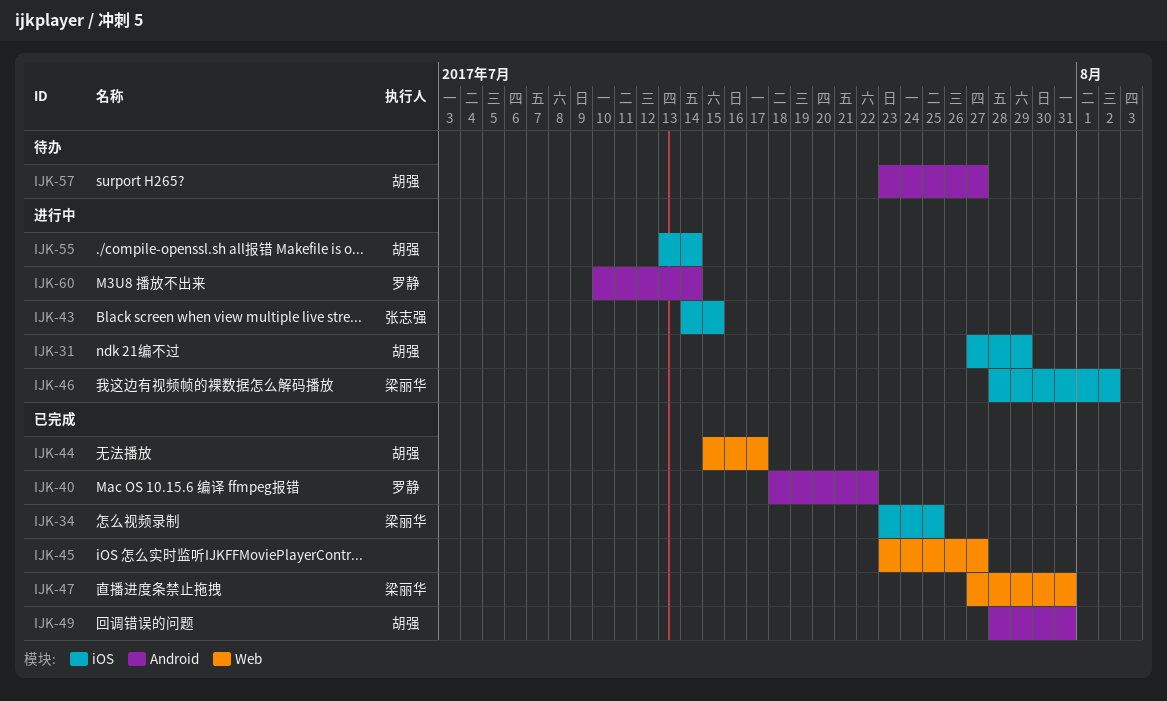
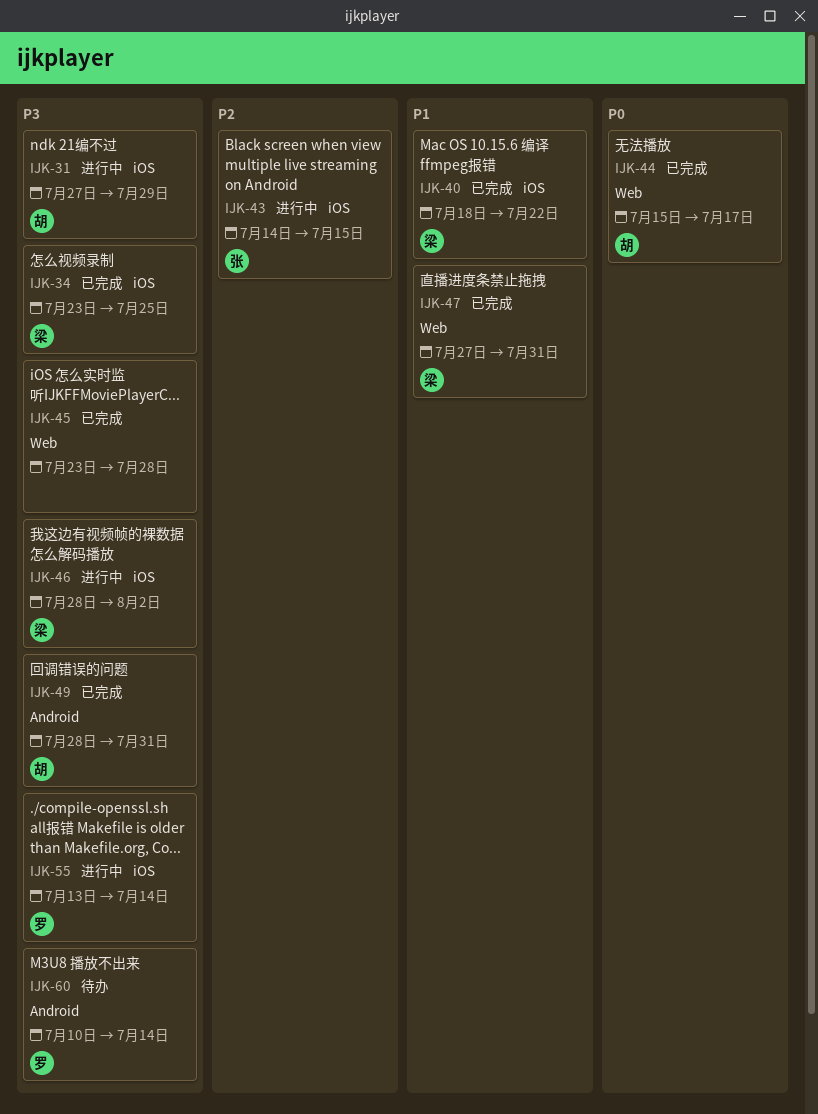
IJK-40, owner: 罗静 -> 梁丽华
IJK-40, label: Android -> iOS
IJK-45, due: Jul 27 -> Jul 28
IJK-55, owner: 胡强 -> 罗静
IJK-57: present -> none
IJK-60, status: 进行中 -> 待办

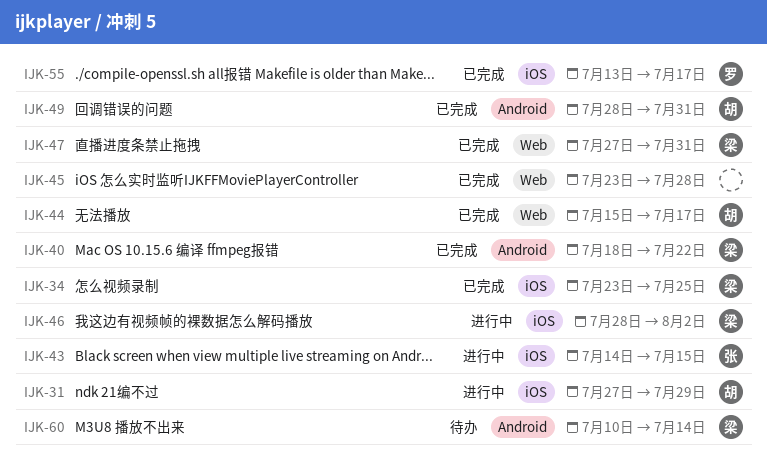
IJK-40, label: iOS -> Android
IJK-55, status: 进行中 -> 已完成
IJK-55, due: Jul 14 -> Jul 17
IJK-60, owner: 罗 -> 梁

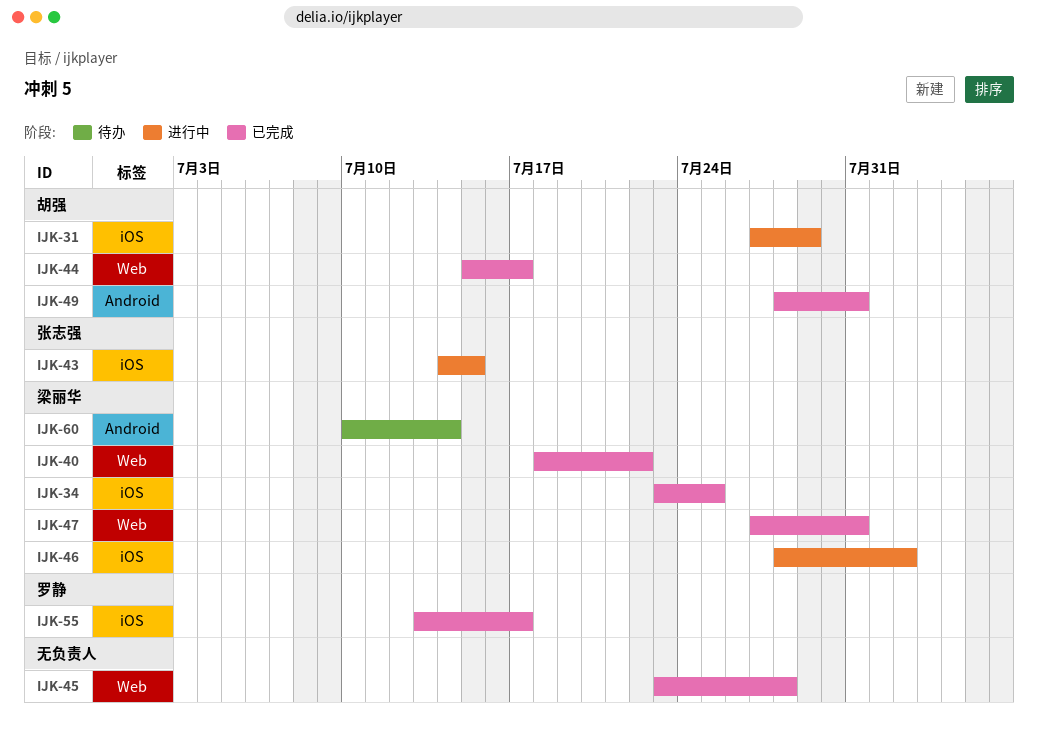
IJK-40, label: Android -> Web

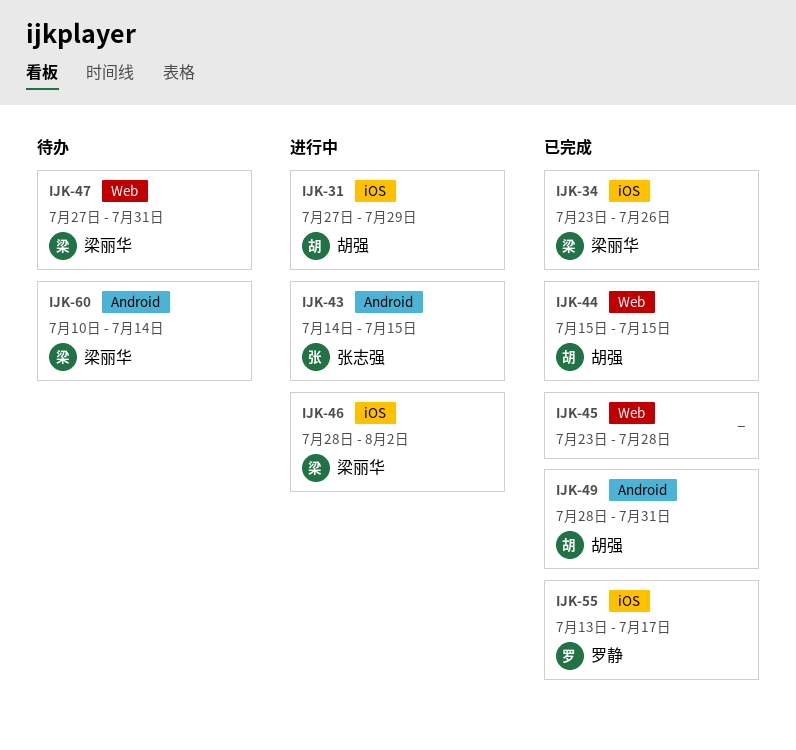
IJK-34, due: Jul 25 -> Jul 26
IJK-40: present -> none
IJK-43, label: iOS -> Android
IJK-44, due: Jul 17 -> Jul 15
IJK-47, status: 已完成 -> 待办

